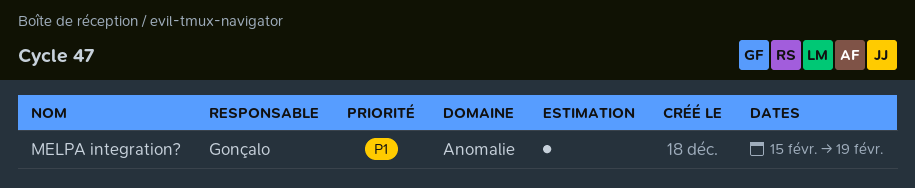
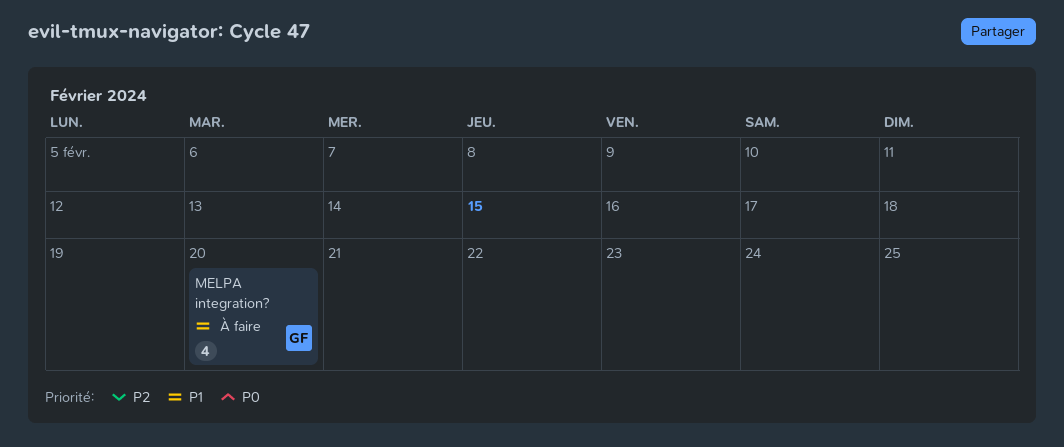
MELPA integration?, estimate: 1 -> 4
MELPA integration?, due: Feb 19 -> Feb 20

